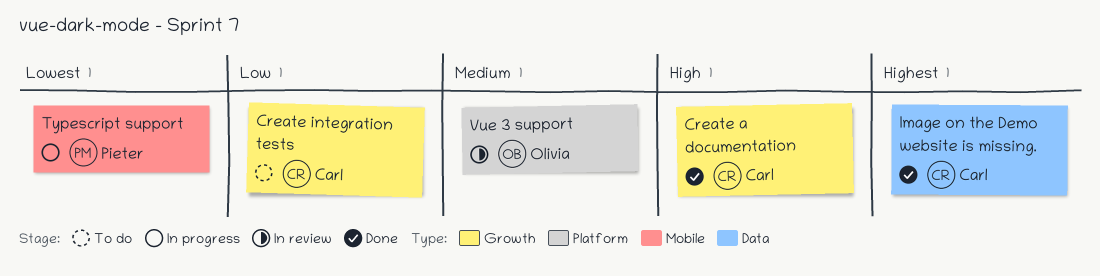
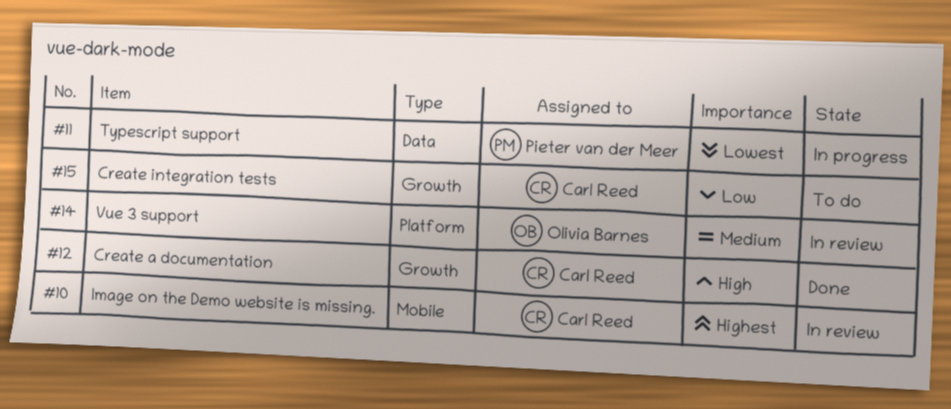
Image on the Demo website is missing., status: Done -> In review
Image on the Demo website is missing., label: Data -> Mobile
Typescript support, label: Mobile -> Data

